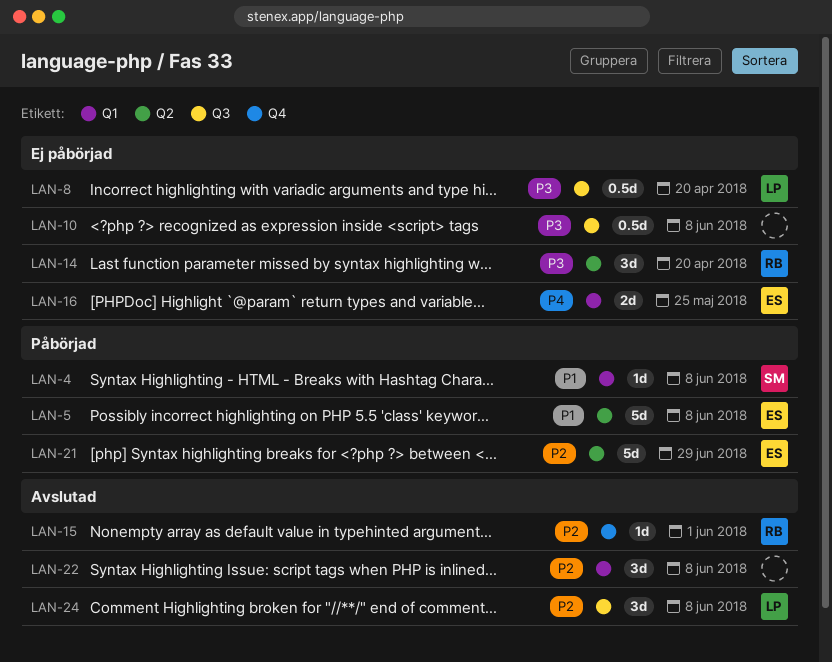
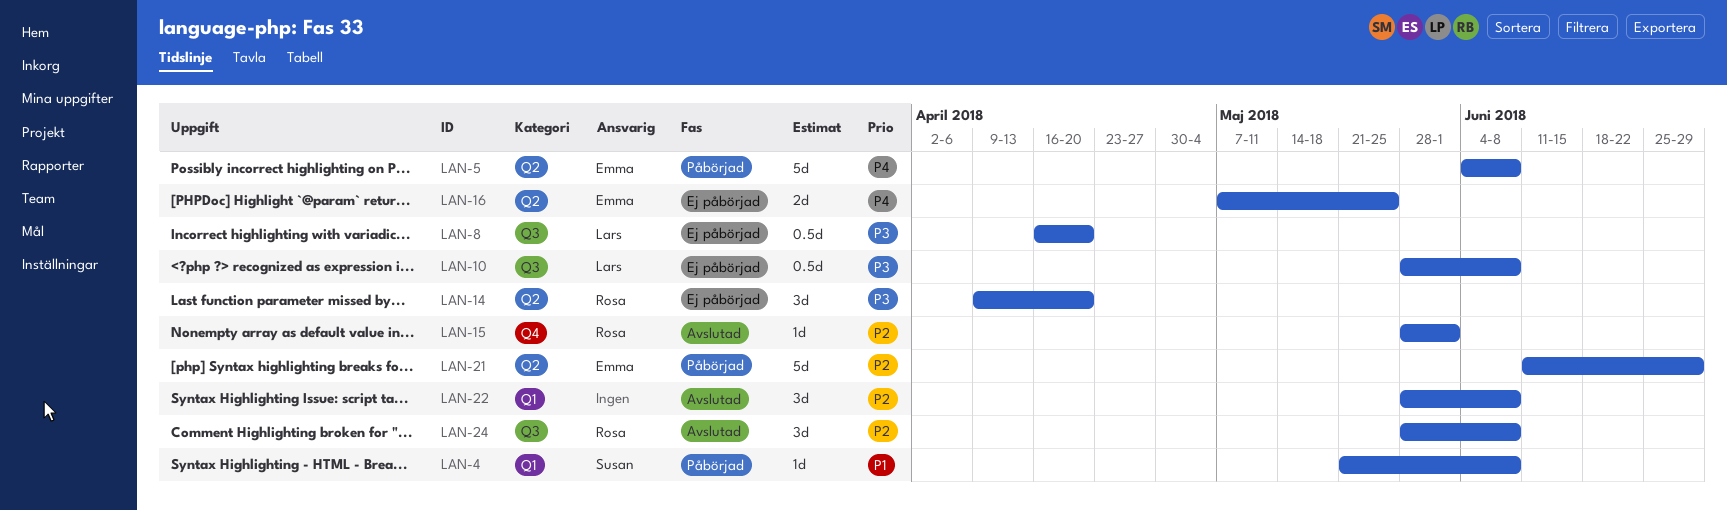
LAN-5, priority: P1 -> P4
LAN-10, owner: none -> Lars
LAN-16, label: Q1 -> Q2
LAN-24, owner: Lars -> Rosa

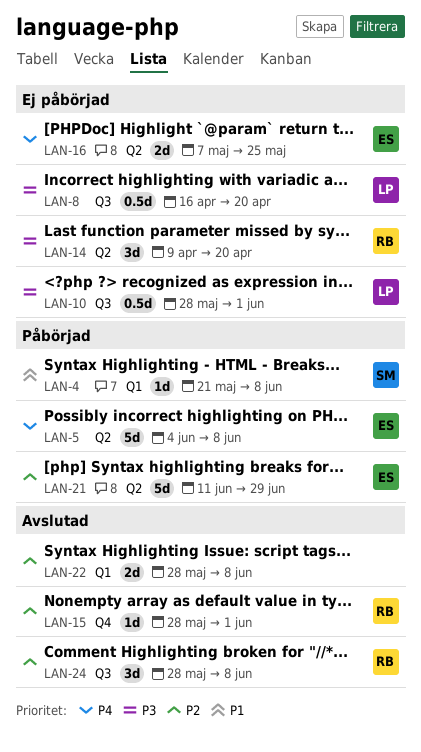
LAN-10, due: Jun 8 -> Jun 1
LAN-22, estimate: 3d -> 2d

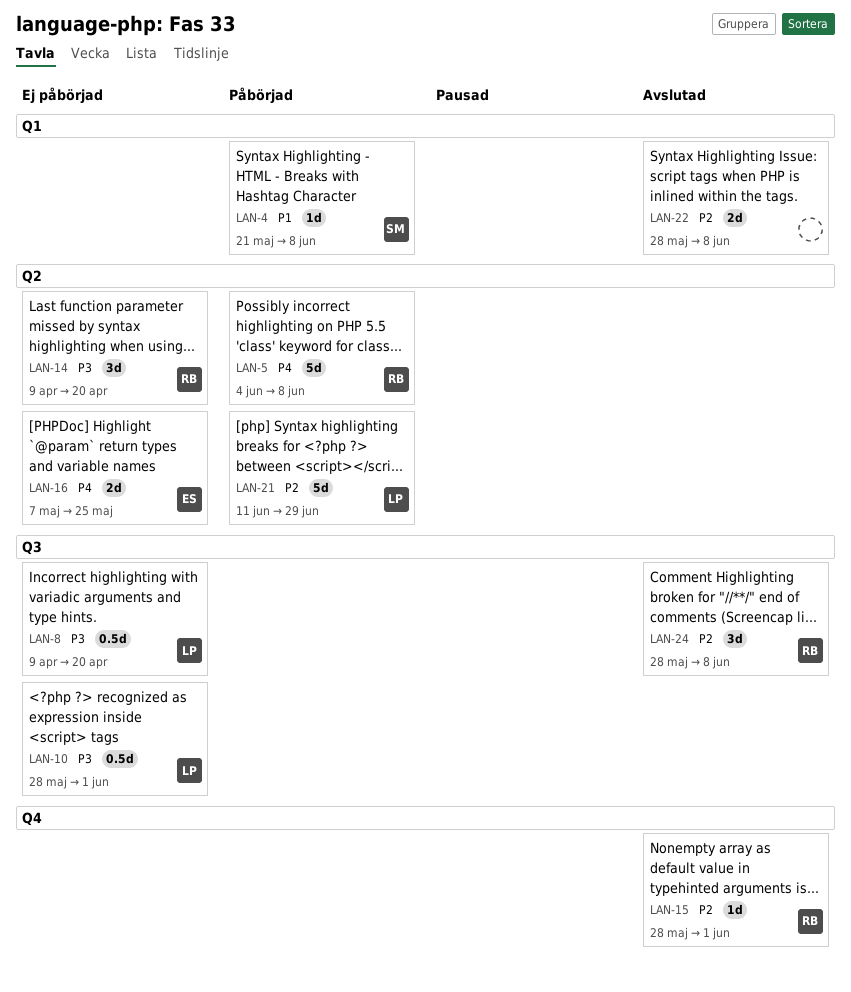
LAN-5, owner: ES -> RB
LAN-8, start: Apr 16 -> Apr 9
LAN-21, owner: ES -> LP

